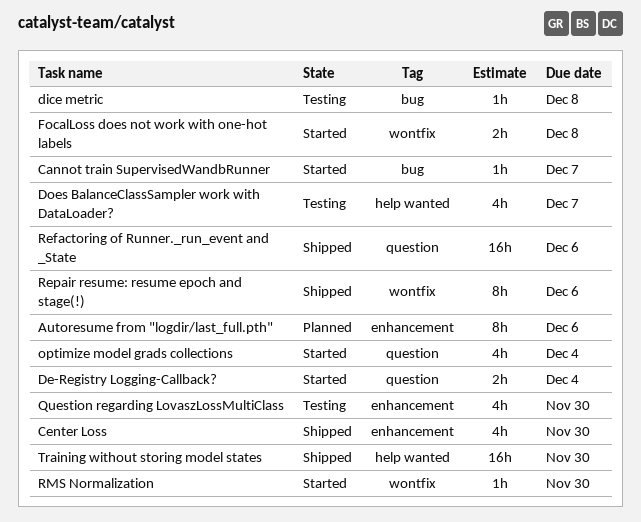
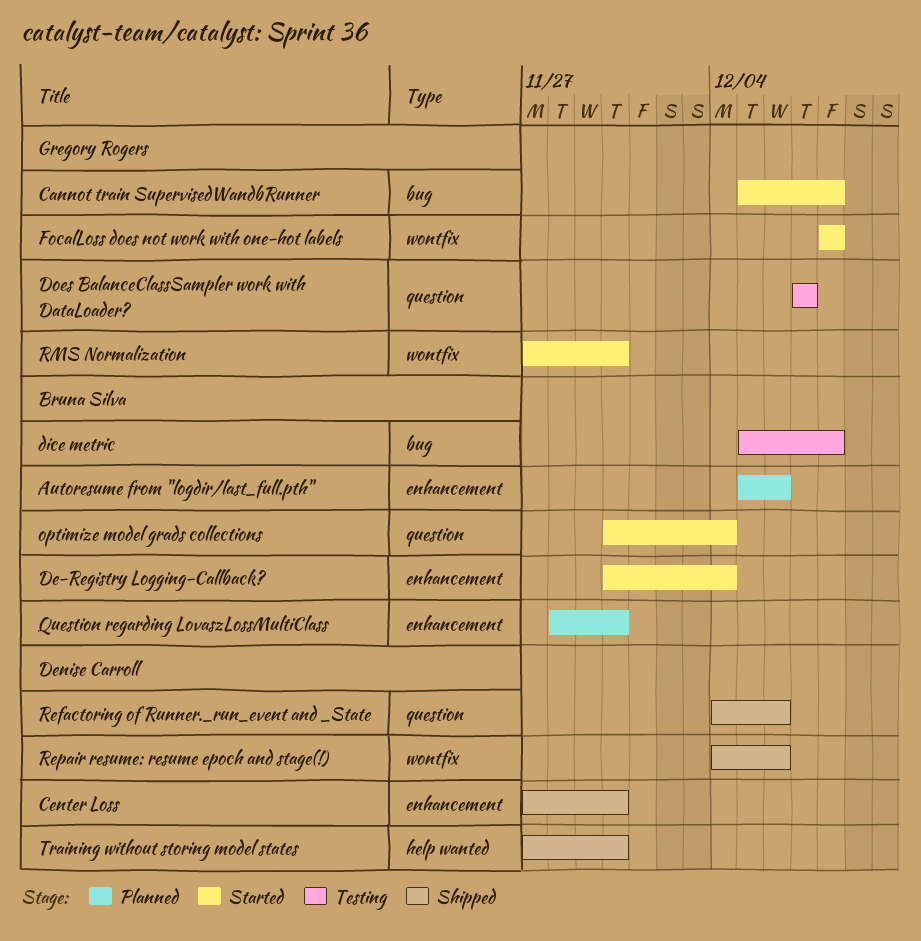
Cannot train SupervisedWandbRunner, due: Dec 7 -> Dec 8
De-Registry Logging-Callback?, label: question -> enhancement
Does BalanceClassSampler work with DataLoader?, label: help wanted -> question
Question regarding LovaszLossMultiClass, status: Testing -> Planned

